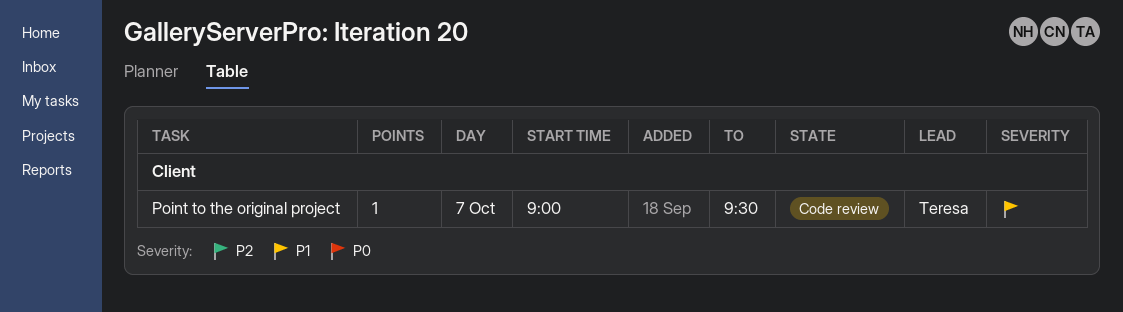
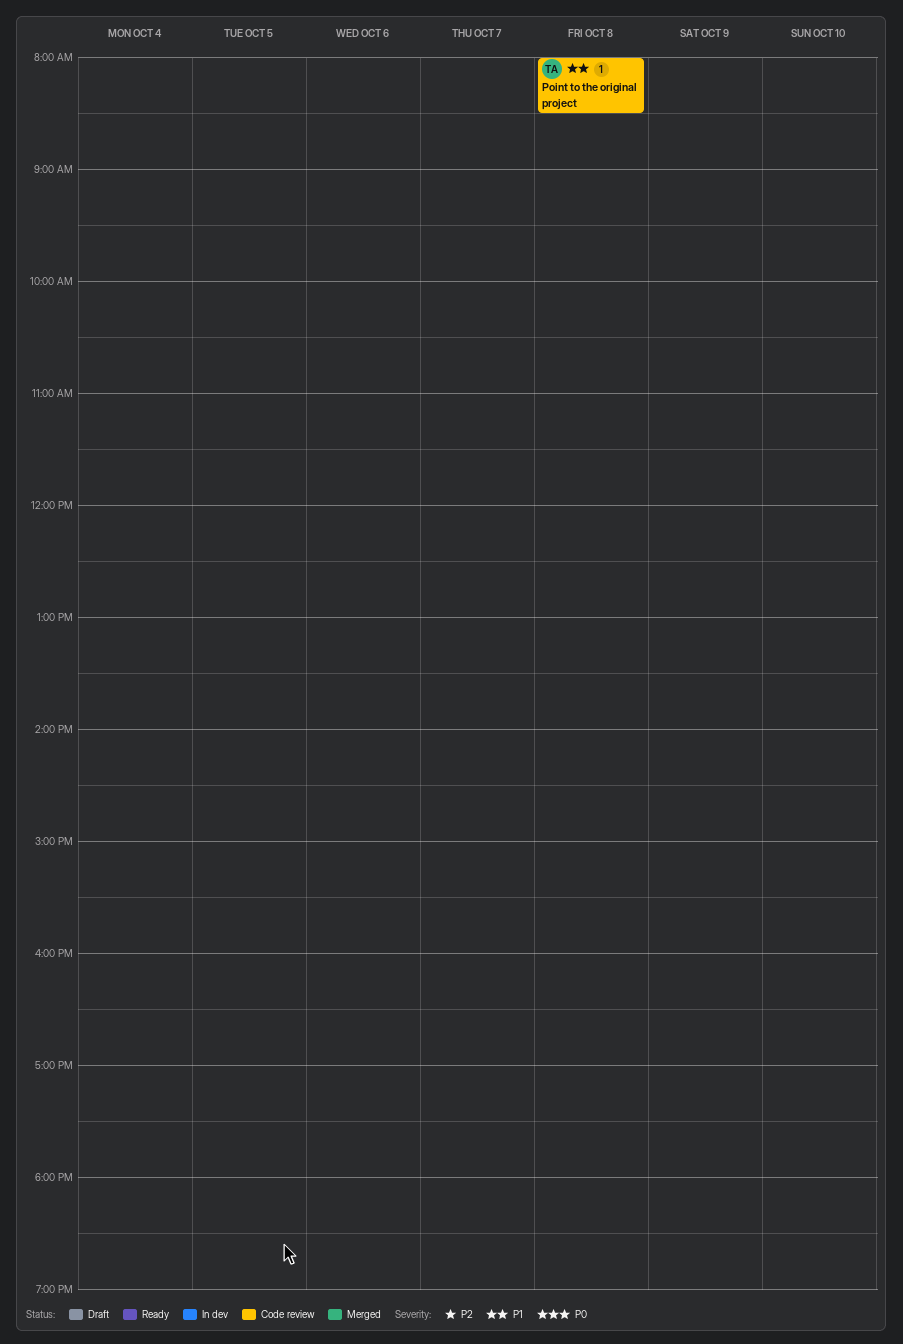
Point to the original project, day: Oct 7 -> Oct 8
Point to the original project, begins: 09:00 -> 08:00
Point to the original project, ends: 09:30 -> 08:30

